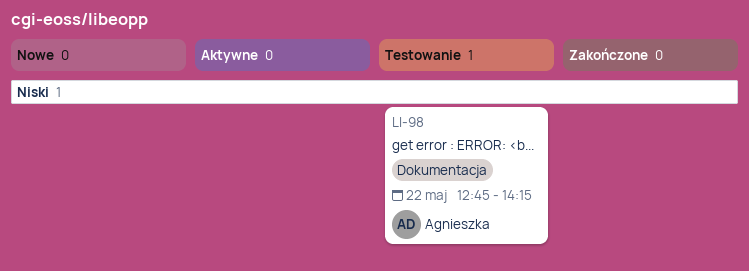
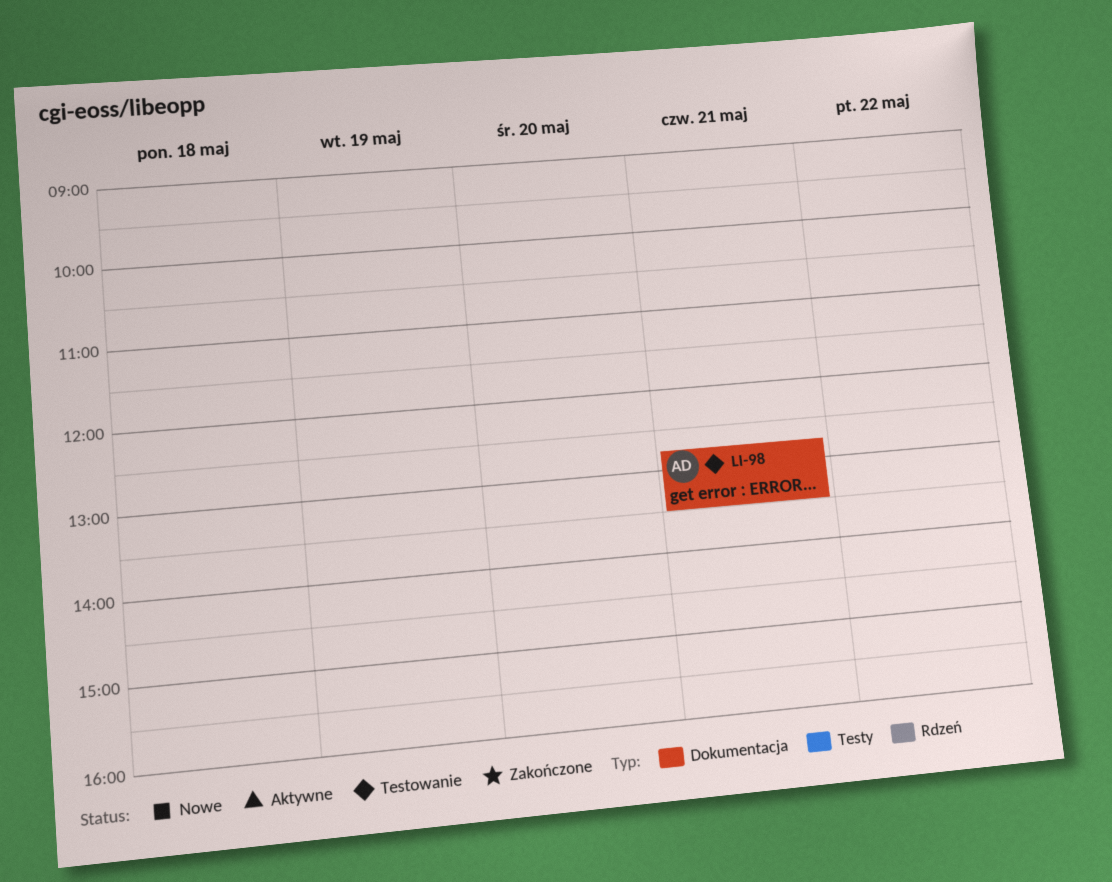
LI-98, day: May 22 -> May 21
LI-98, ends: 14:15 -> 13:30

